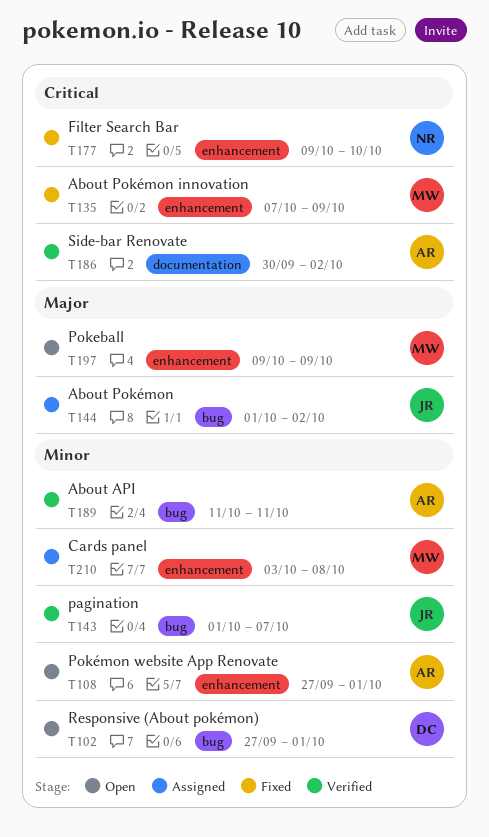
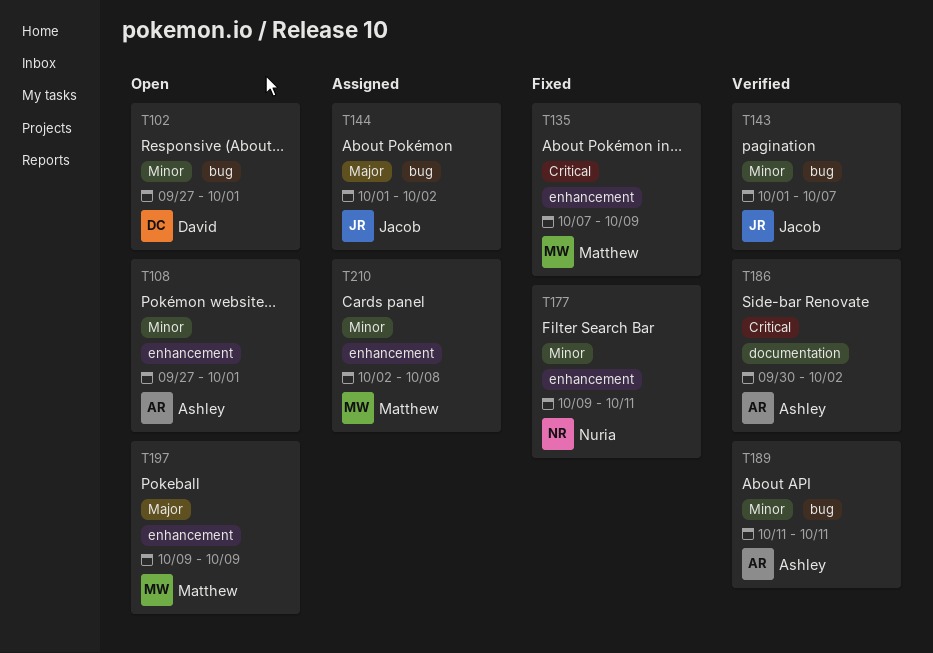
T177, priority: Critical -> Minor
T177, due: Oct 10 -> Oct 11
T210, start: Oct 3 -> Oct 2

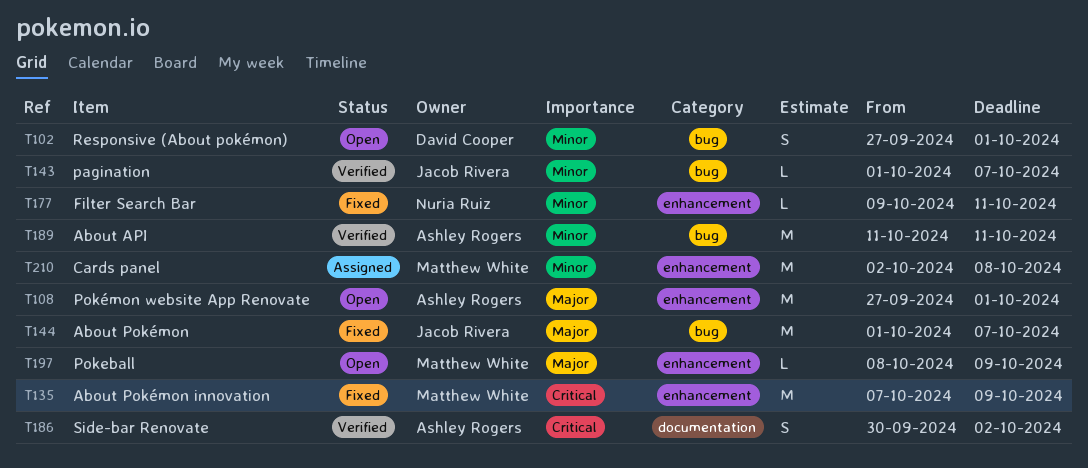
T108, priority: Minor -> Major
T144, status: Assigned -> Fixed
T144, due: Oct 2 -> Oct 7
T197, start: Oct 9 -> Oct 8

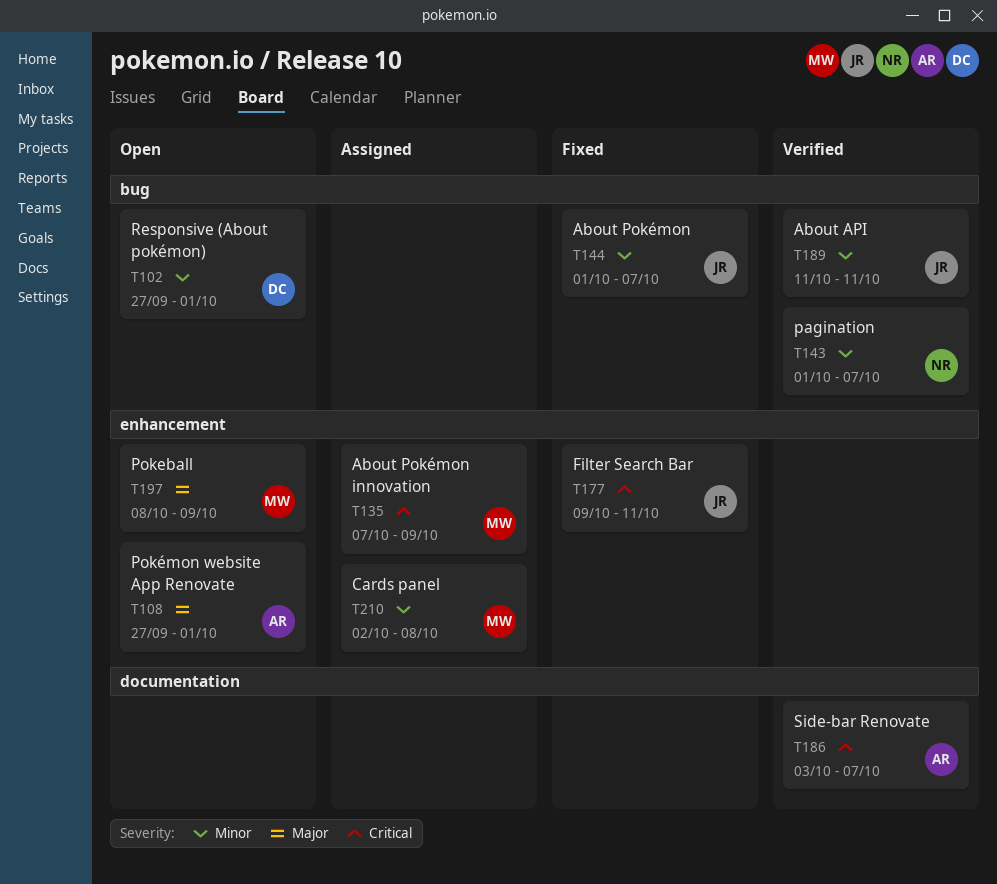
T135, status: Fixed -> Assigned
T143, owner: Jacob Rivera -> Nuria Ruiz
T144, priority: Major -> Minor
T177, owner: Nuria Ruiz -> Jacob Rivera
T177, priority: Minor -> Critical
T186, start: Sep 30 -> Oct 3
T186, due: Oct 2 -> Oct 7
T189, owner: Ashley Rogers -> Jacob Rivera

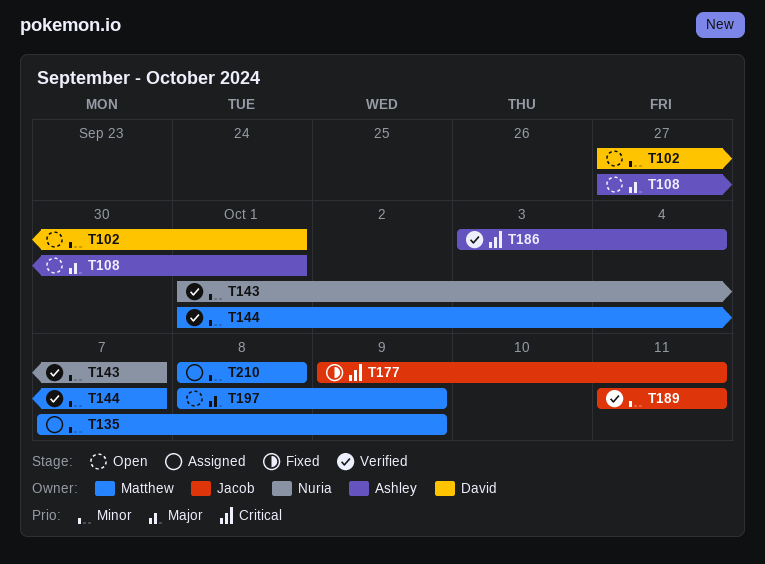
T135, priority: Critical -> Minor
T144, status: Fixed -> Verified
T144, owner: Jacob -> Matthew
T186, due: Oct 7 -> Oct 4
T210, start: Oct 2 -> Oct 8

